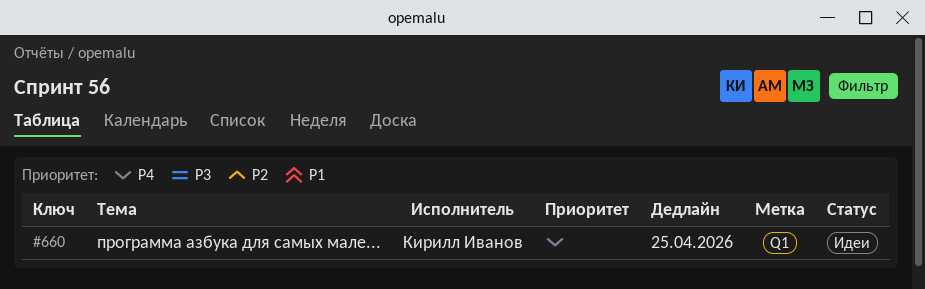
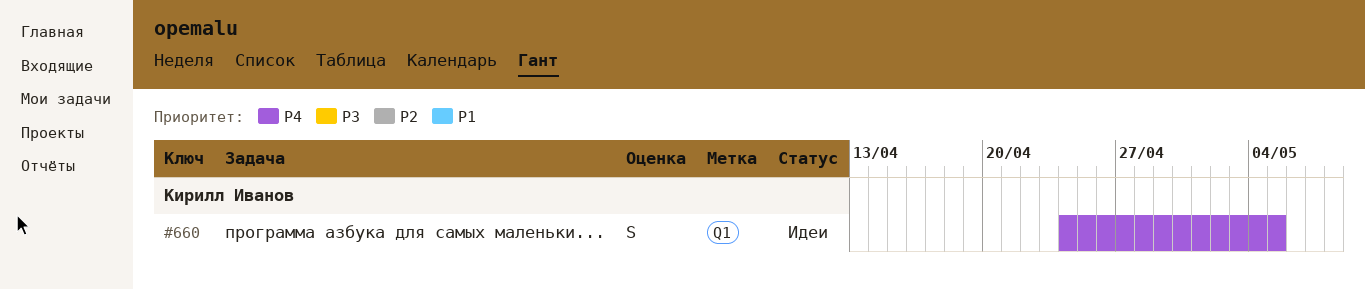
#660, due: Apr 25 -> May 5

